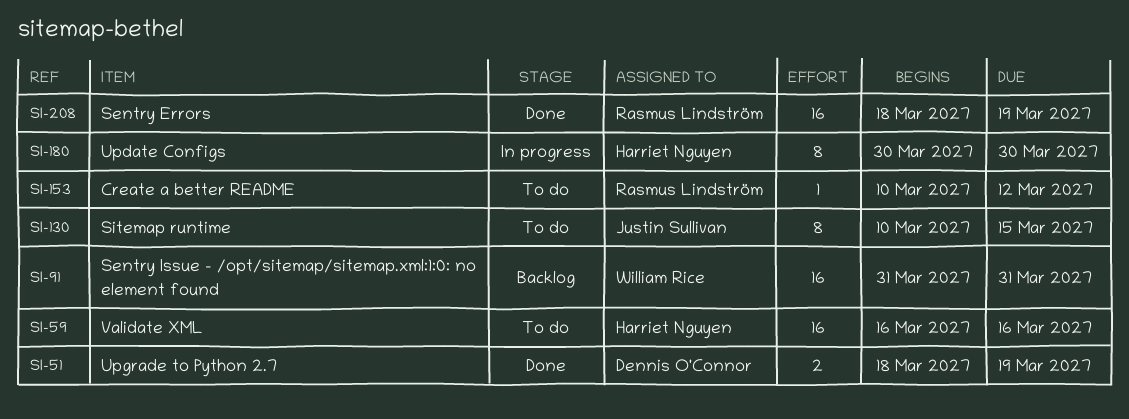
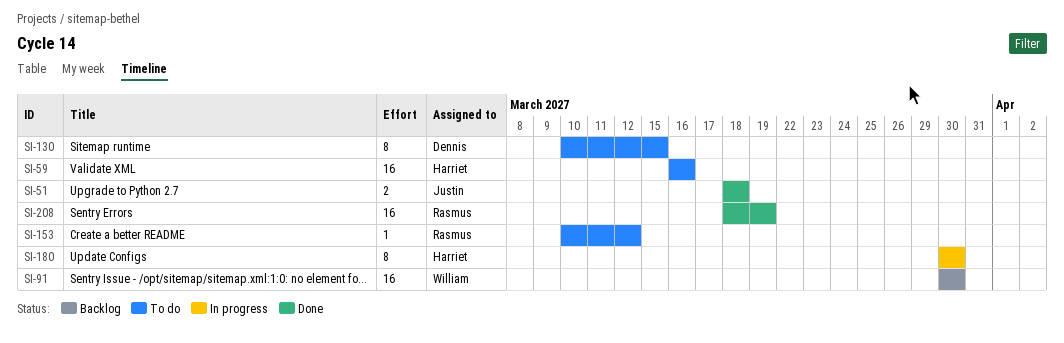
SI-51, owner: Dennis O'Connor -> Justin Sullivan
SI-51, due: Mar 19 -> Mar 18
SI-91, start: Mar 31 -> Mar 30
SI-91, due: Mar 31 -> Mar 30
SI-130, owner: Justin Sullivan -> Dennis O'Connor

